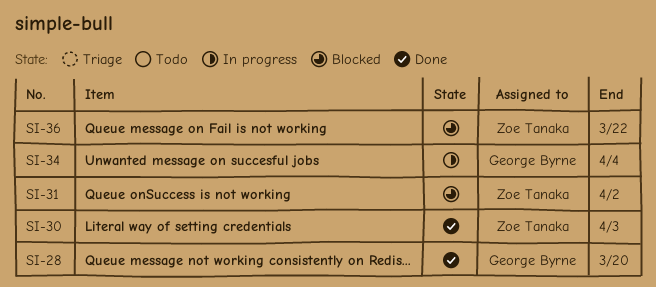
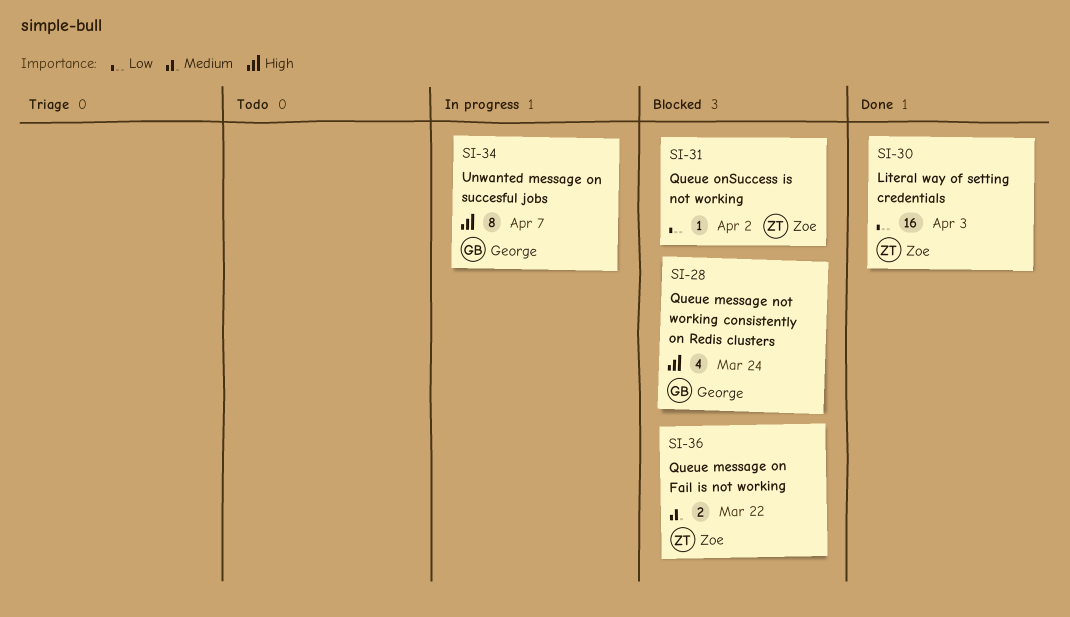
SI-28, status: Done -> Blocked
SI-28, due: Mar 20 -> Mar 24
SI-34, due: Apr 4 -> Apr 7

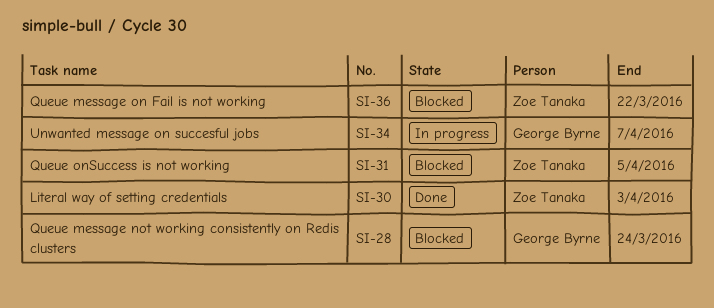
SI-31, due: Apr 2 -> Apr 5

